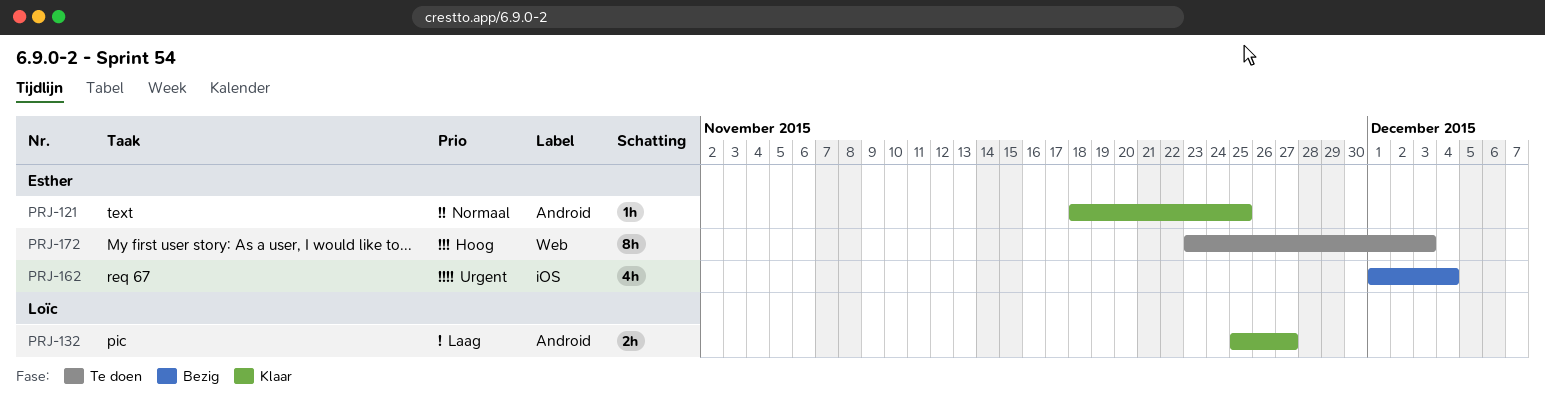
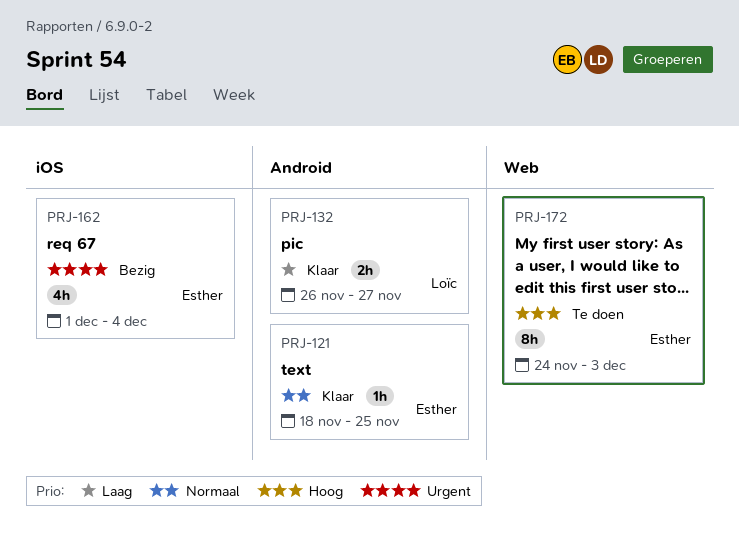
PRJ-132, start: Nov 25 -> Nov 26
PRJ-172, start: Nov 23 -> Nov 24

